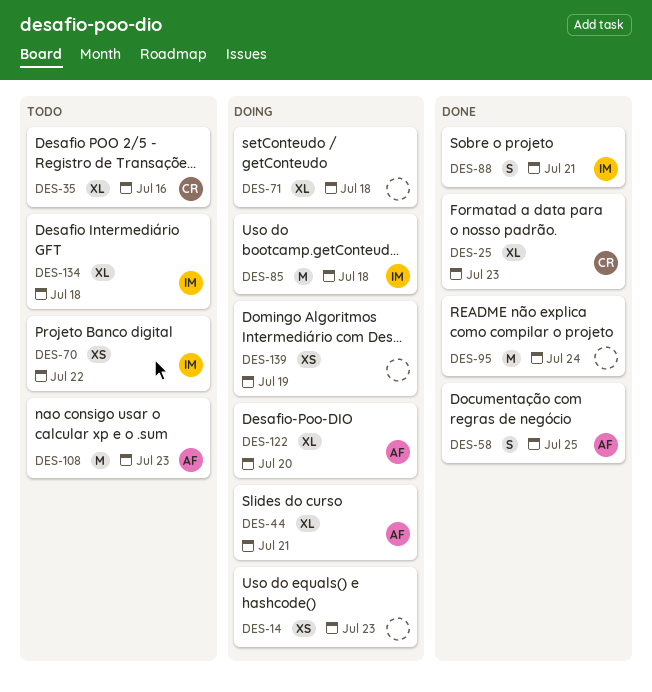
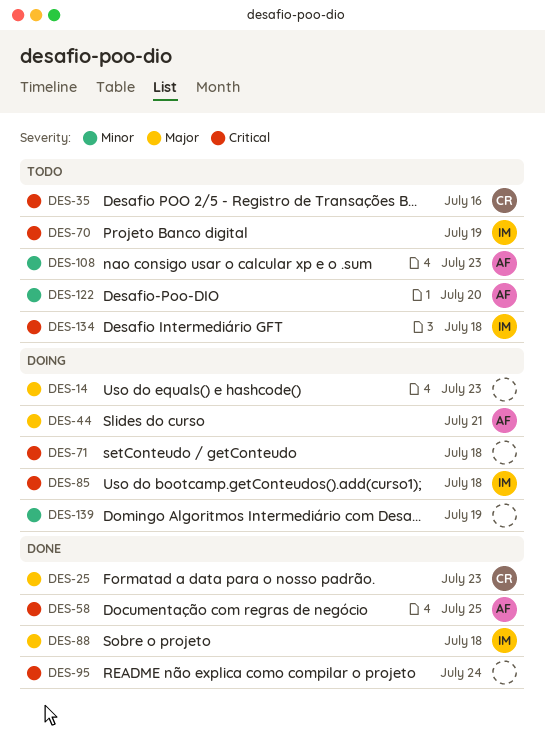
DES-70, due: Jul 22 -> Jul 19
DES-88, due: Jul 21 -> Jul 18
DES-122, status: Doing -> Todo

